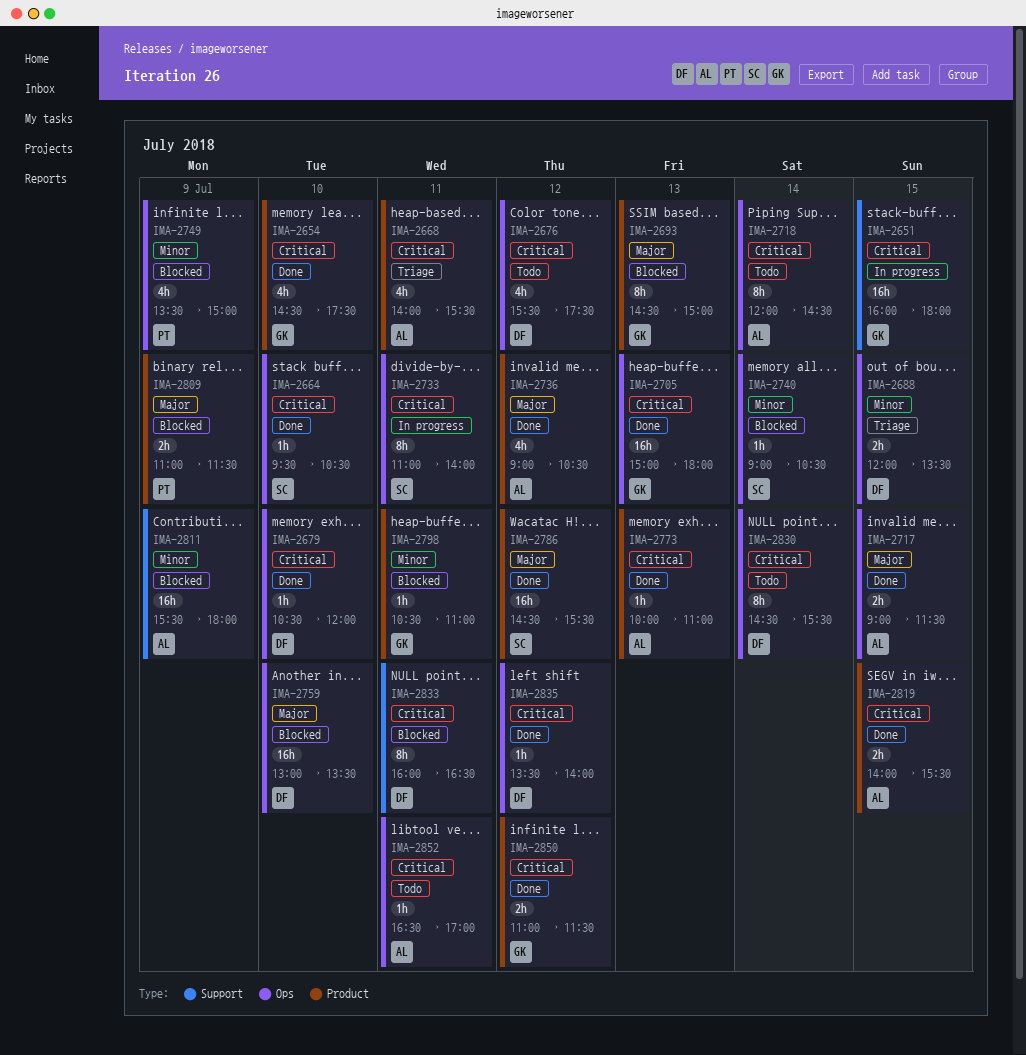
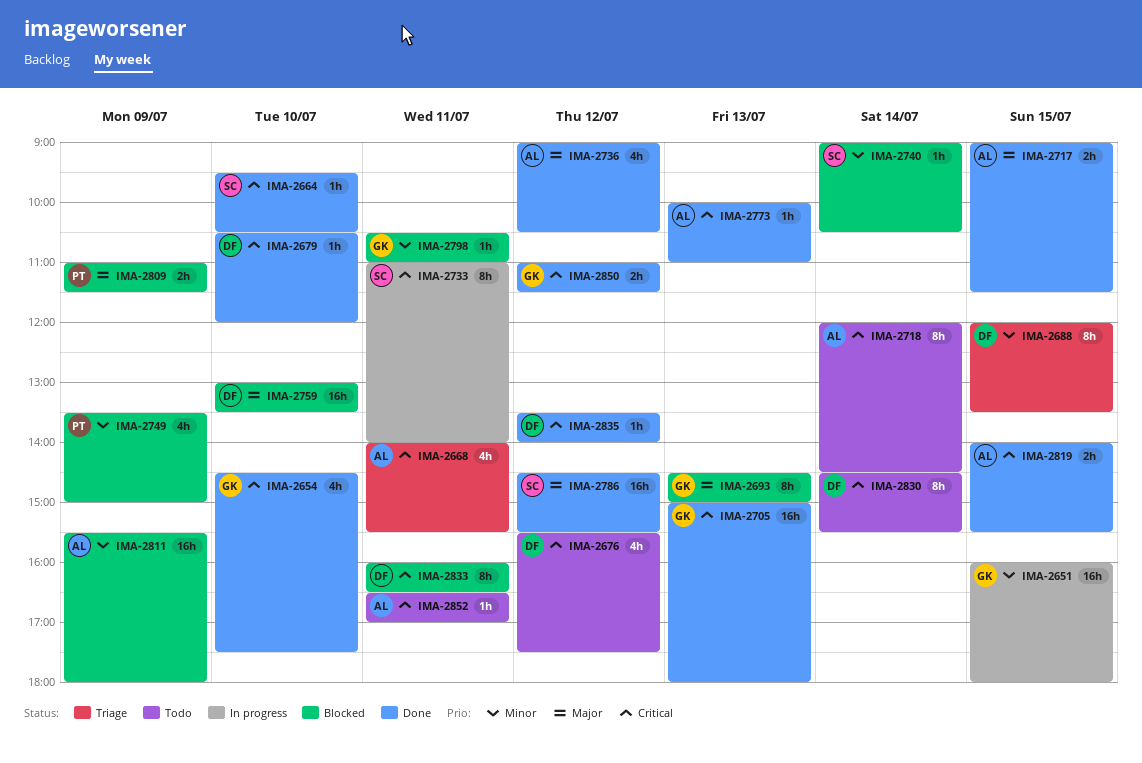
IMA-2651, priority: Critical -> Minor
IMA-2688, estimate: 2h -> 8h

